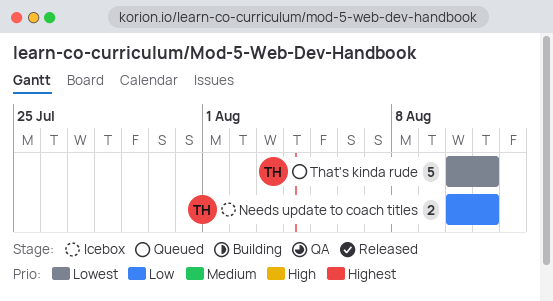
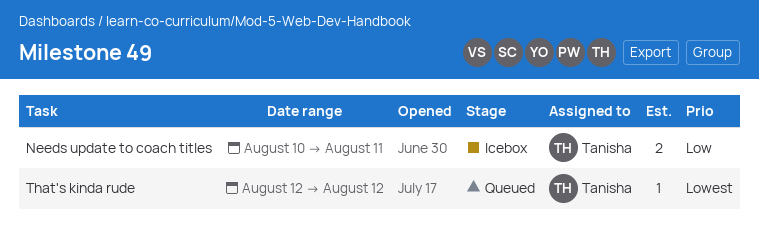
That's kinda rude, estimate: 5 -> 1
That's kinda rude, start: Aug 10 -> Aug 12
That's kinda rude, due: Aug 11 -> Aug 12

